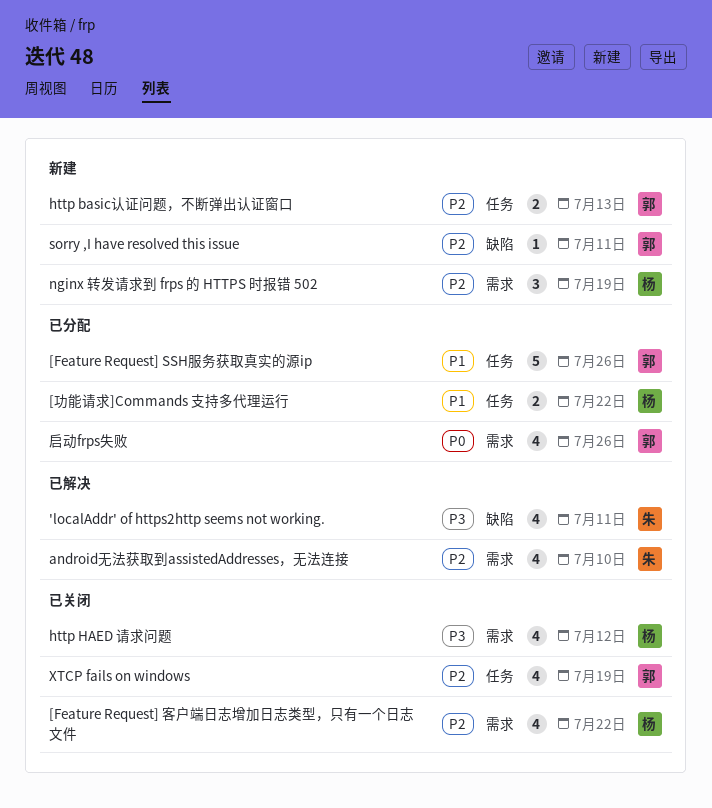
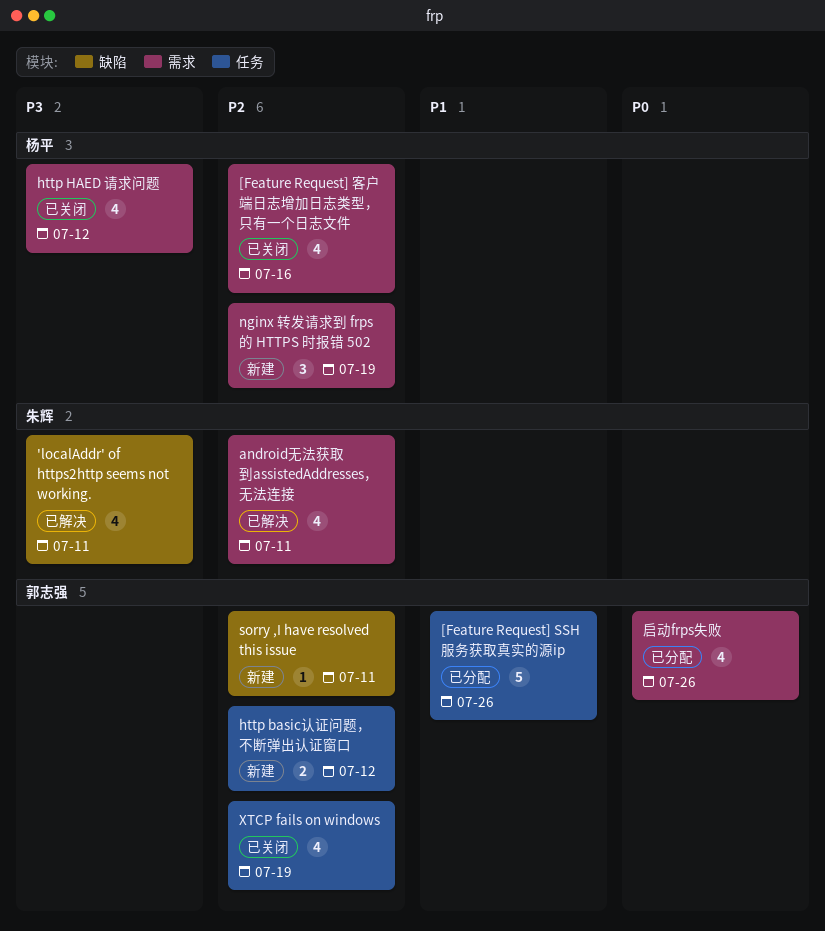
[Feature Request] 客户端日志增加日志类型，只有一个日志文件, due: Jul 22 -> Jul 16
[功能请求]Commands 支持多代理运行: present -> none
android无法获取到assistedAddresses，无法连接, due: Jul 10 -> Jul 11
http basic认证问题，不断弹出认证窗口, due: Jul 13 -> Jul 12

